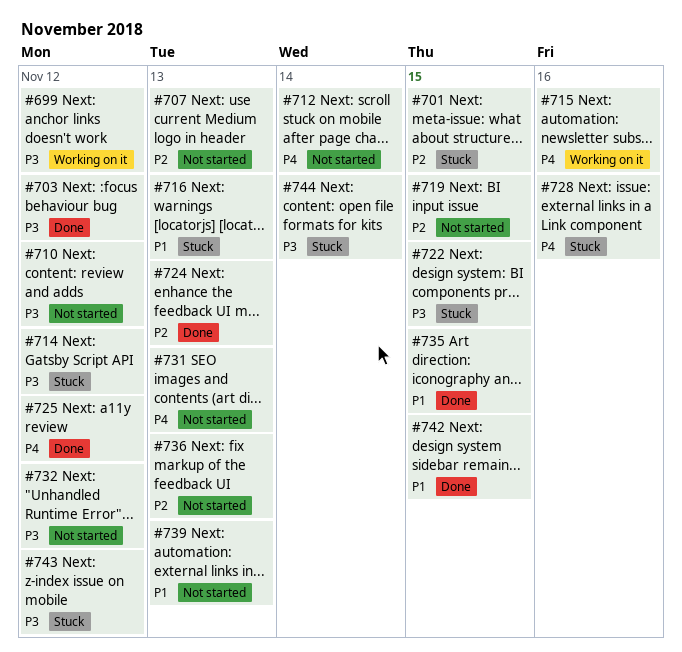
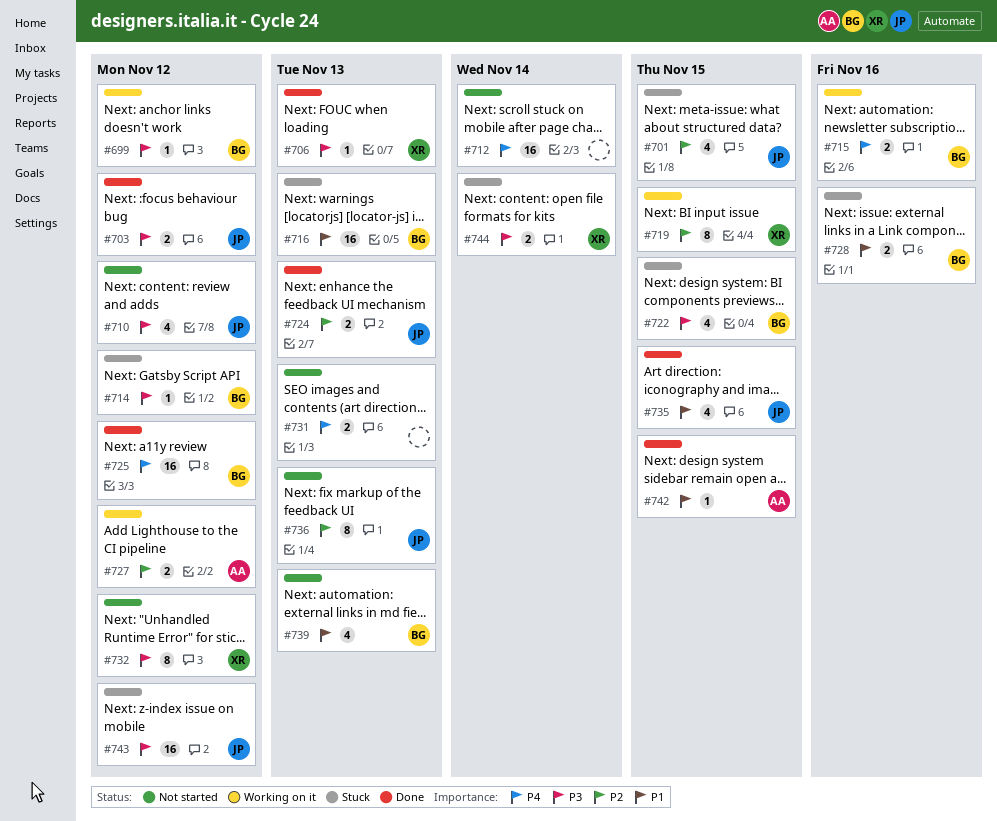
#706: none -> present
#707: present -> none
#719, status: Not started -> Working on it
#727: none -> present
#728, priority: P4 -> P1

